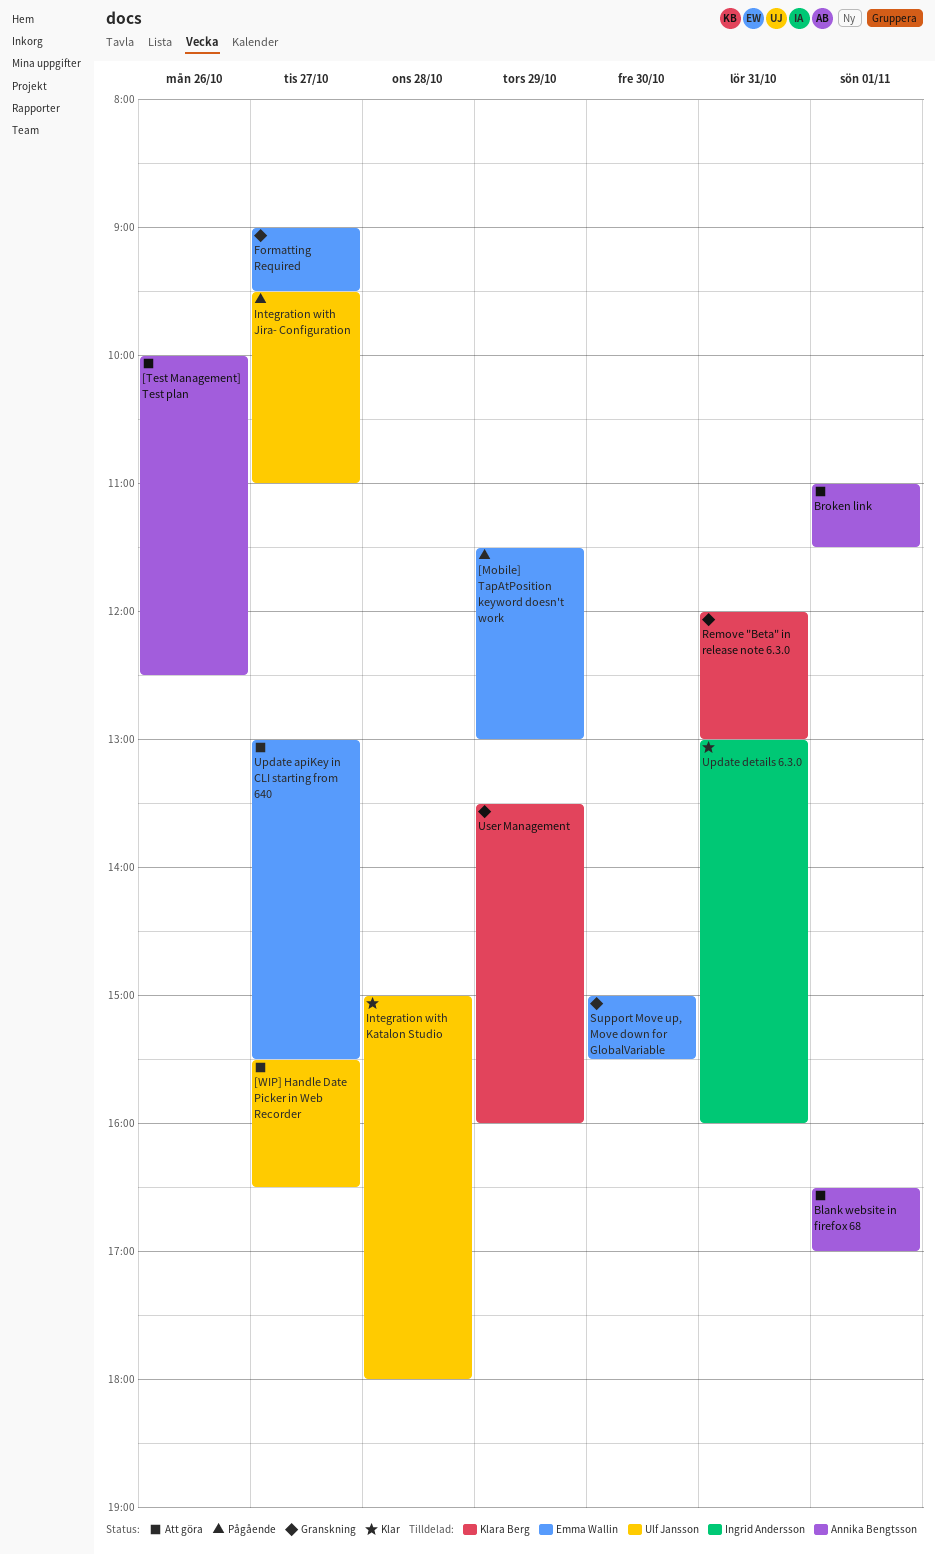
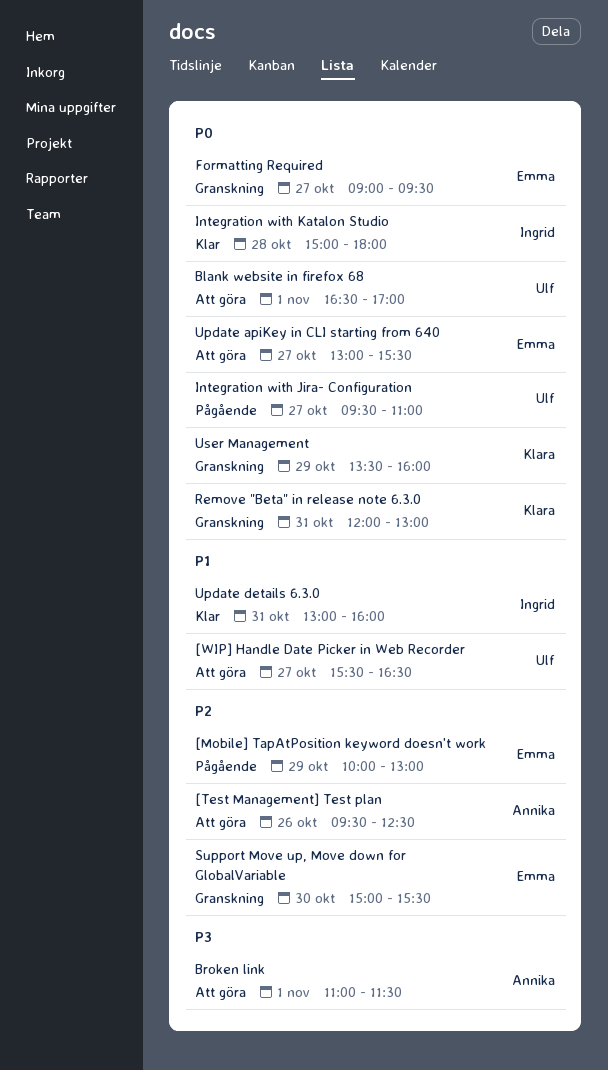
[Mobile] TapAtPosition keyword doesn't work, begins: 11:30 -> 10:00
[Test Management] Test plan, begins: 10:00 -> 09:30
Blank website in firefox 68, owner: Annika Bengtsson -> Ulf Jansson
Integration with Katalon Studio, owner: Ulf Jansson -> Ingrid Andersson

